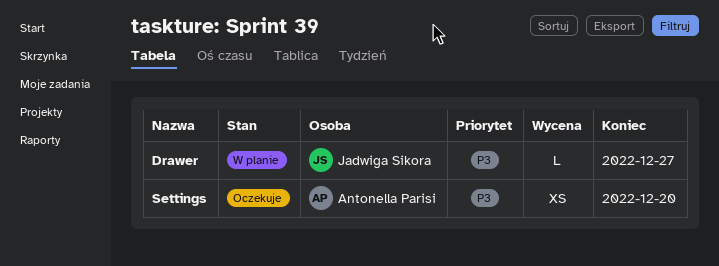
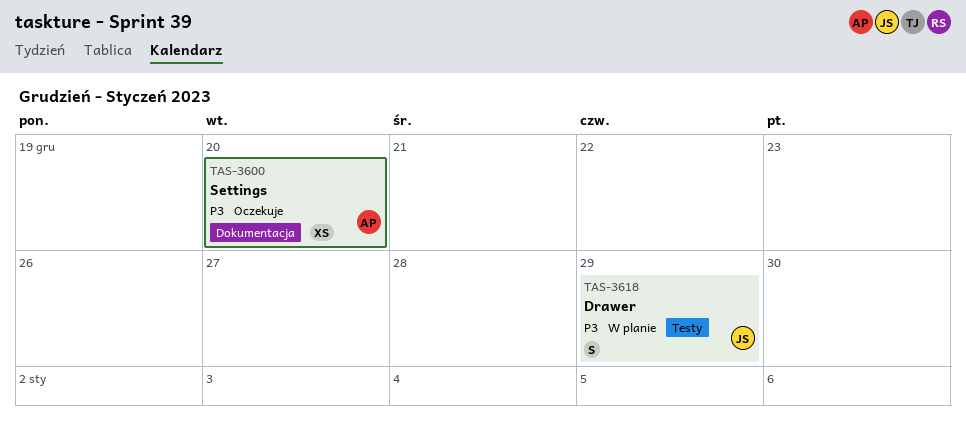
Drawer, estimate: L -> S
Drawer, due: Dec 27 -> Dec 29

